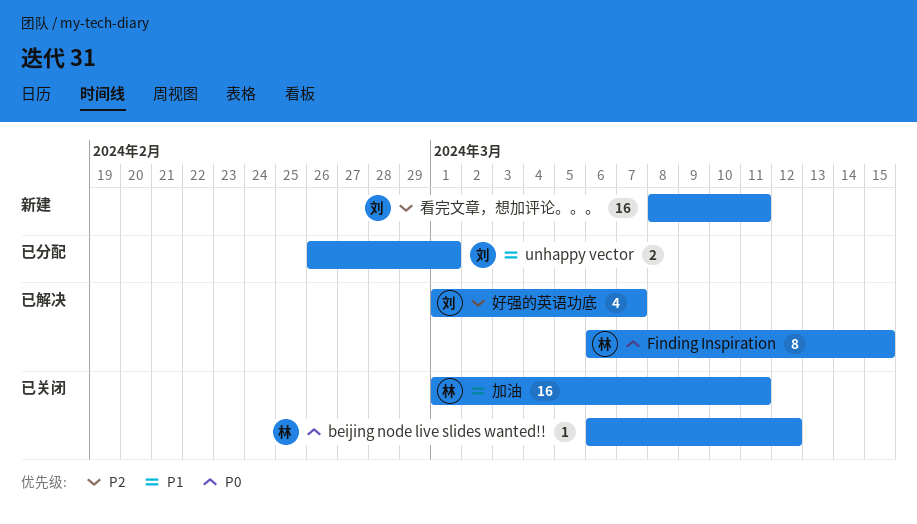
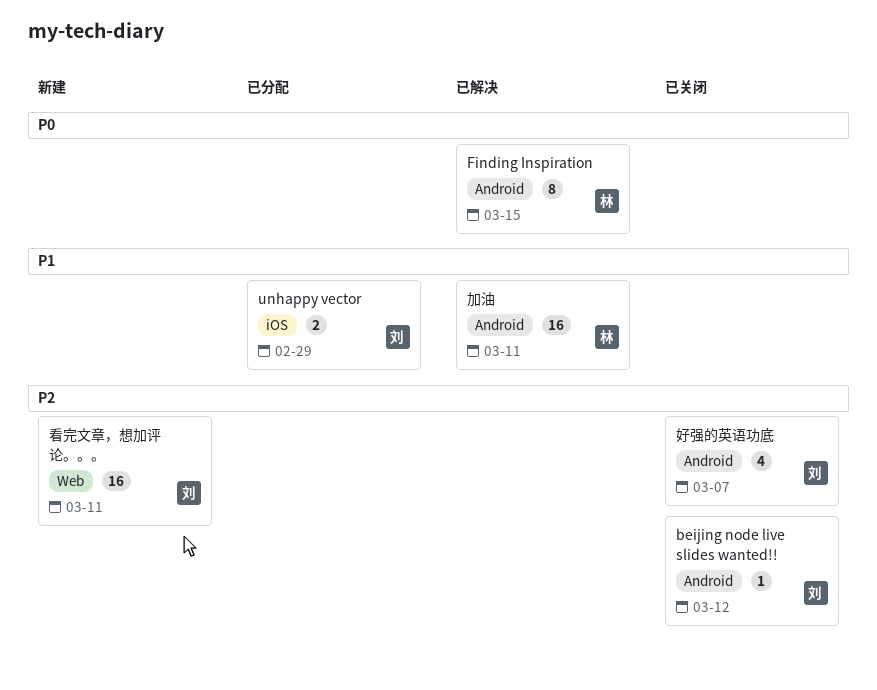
beijing node live slides wanted!!, owner: 林 -> 刘
beijing node live slides wanted!!, priority: P0 -> P2
unhappy vector, due: Mar 1 -> Feb 29
加油, status: 已关闭 -> 已解决
好强的英语功底, status: 已解决 -> 已关闭

